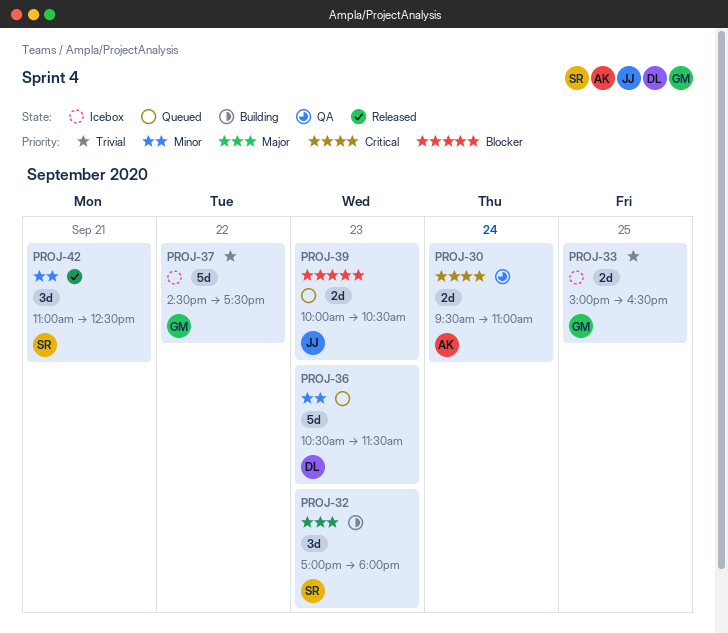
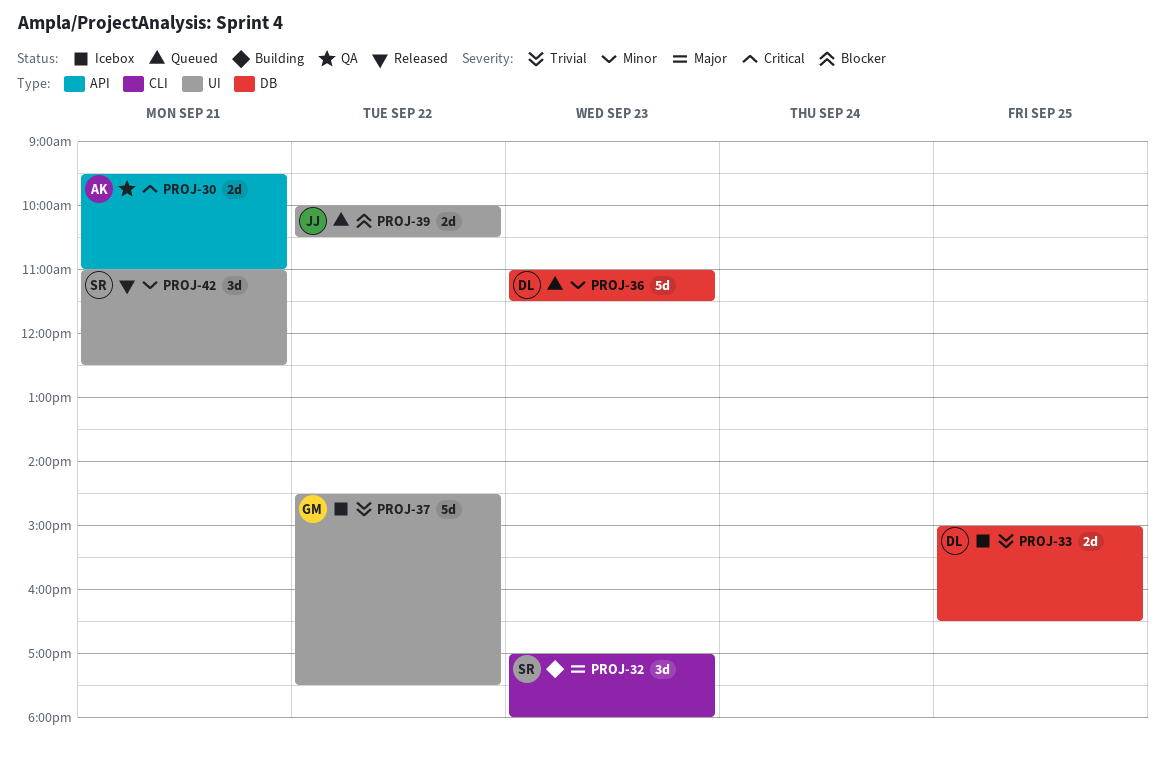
PROJ-30, day: Sep 24 -> Sep 21
PROJ-33, owner: GM -> DL
PROJ-36, begins: 10:30 -> 11:00
PROJ-39, day: Sep 23 -> Sep 22

